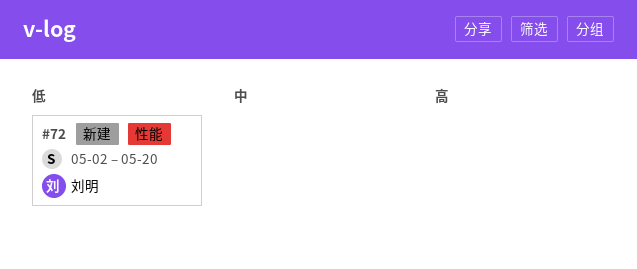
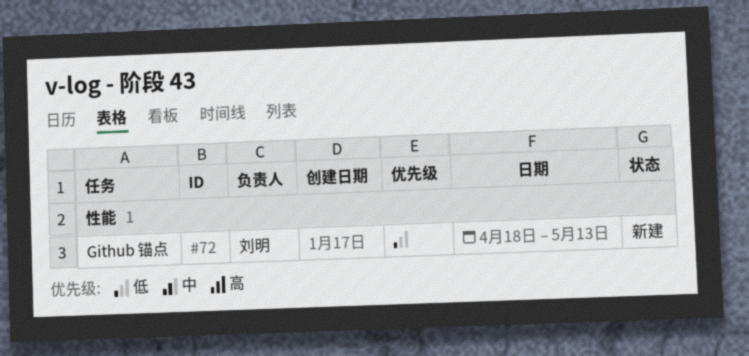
#72, start: May 2 -> Apr 18
#72, due: May 20 -> May 13

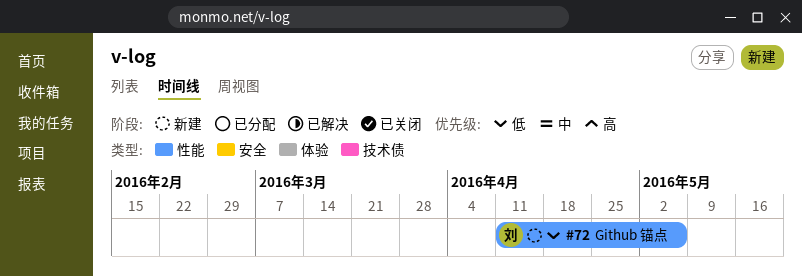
#72, start: Apr 18 -> Apr 11
#72, due: May 13 -> May 6

